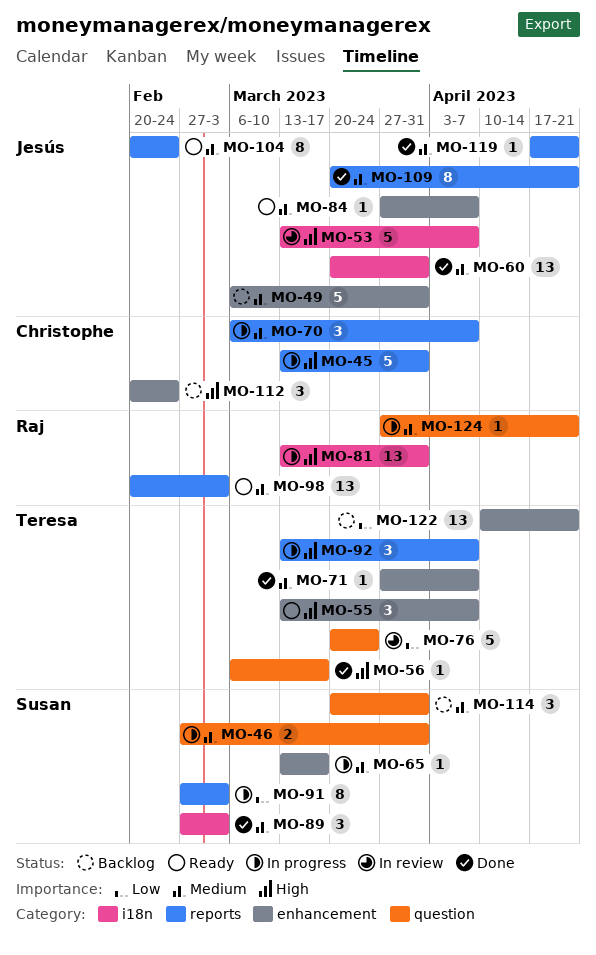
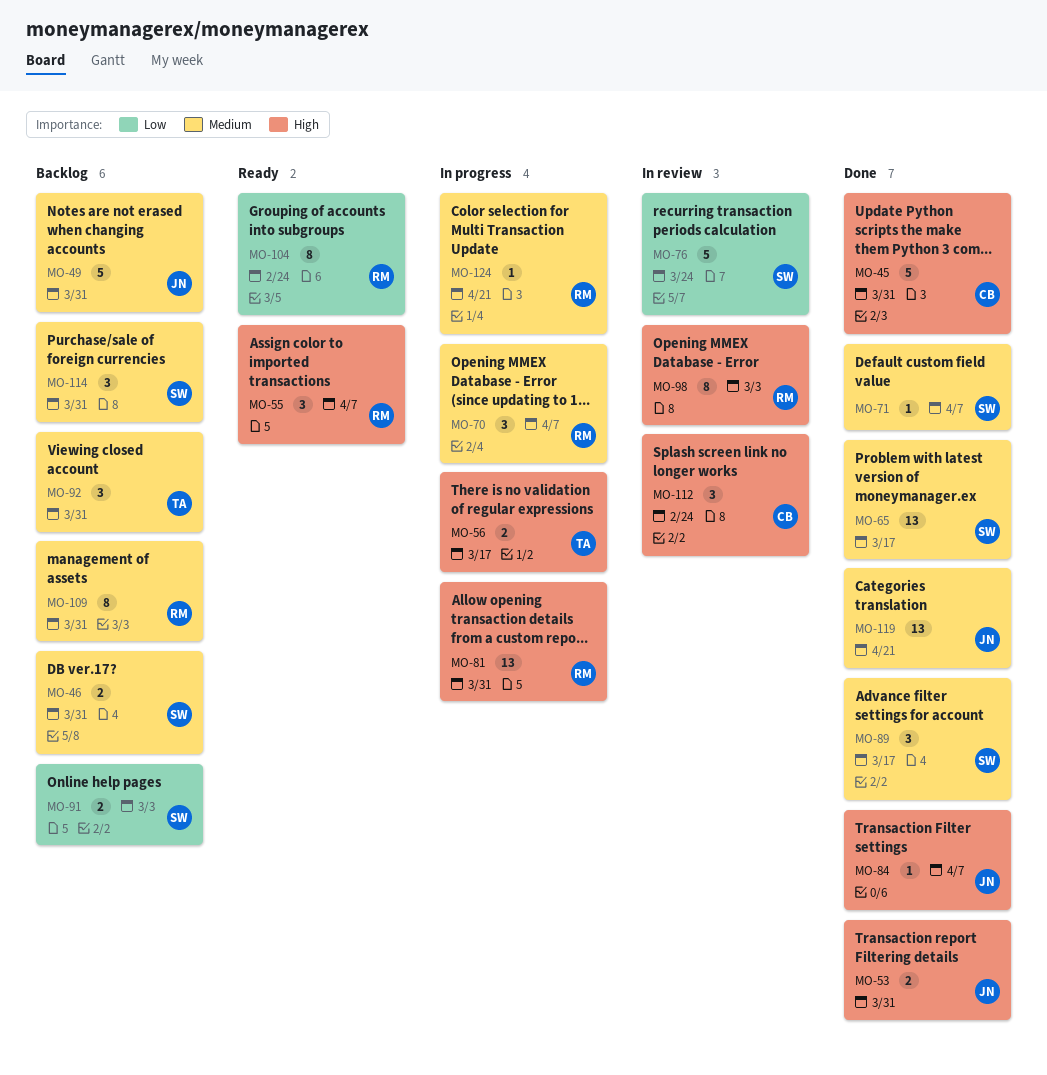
MO-45, status: In progress -> Done
MO-46, status: In progress -> Backlog
MO-53, status: In review -> Done
MO-53, estimate: 5 -> 2
MO-53, due: Apr 7 -> Mar 31
MO-55, owner: Teresa -> Raj
MO-56, status: Done -> In progress
MO-56, estimate: 1 -> 2
MO-60: present -> none
MO-65, status: In progress -> Done
MO-65, estimate: 1 -> 13
MO-70, owner: Christophe -> Raj
MO-71, owner: Teresa -> Susan
MO-76, owner: Teresa -> Susan
MO-84, status: Ready -> Done
MO-84, priority: Medium -> High
MO-89, due: Mar 3 -> Mar 17
MO-91, status: In progress -> Backlog
MO-91, estimate: 8 -> 2
MO-92, status: In progress -> Backlog
MO-92, priority: High -> Medium
MO-92, due: Apr 7 -> Mar 31
MO-98, status: Ready -> In review
MO-98, priority: Medium -> High
MO-98, estimate: 13 -> 8
MO-104, owner: Jesús -> Raj
MO-104, priority: Medium -> Low
MO-109, status: Done -> Backlog
MO-109, owner: Jesús -> Raj
MO-109, due: Apr 21 -> Mar 31
MO-112, status: Backlog -> In review
MO-119, estimate: 1 -> 13
MO-122: present -> none

